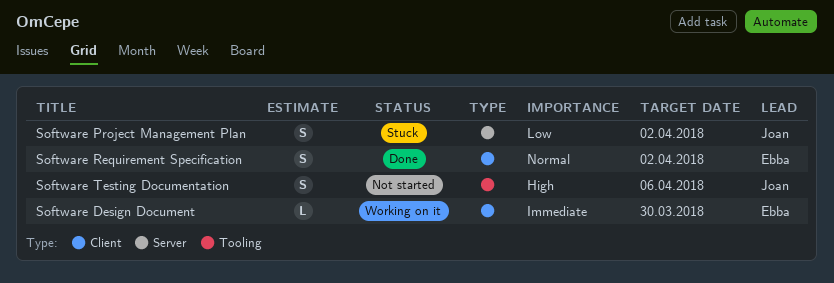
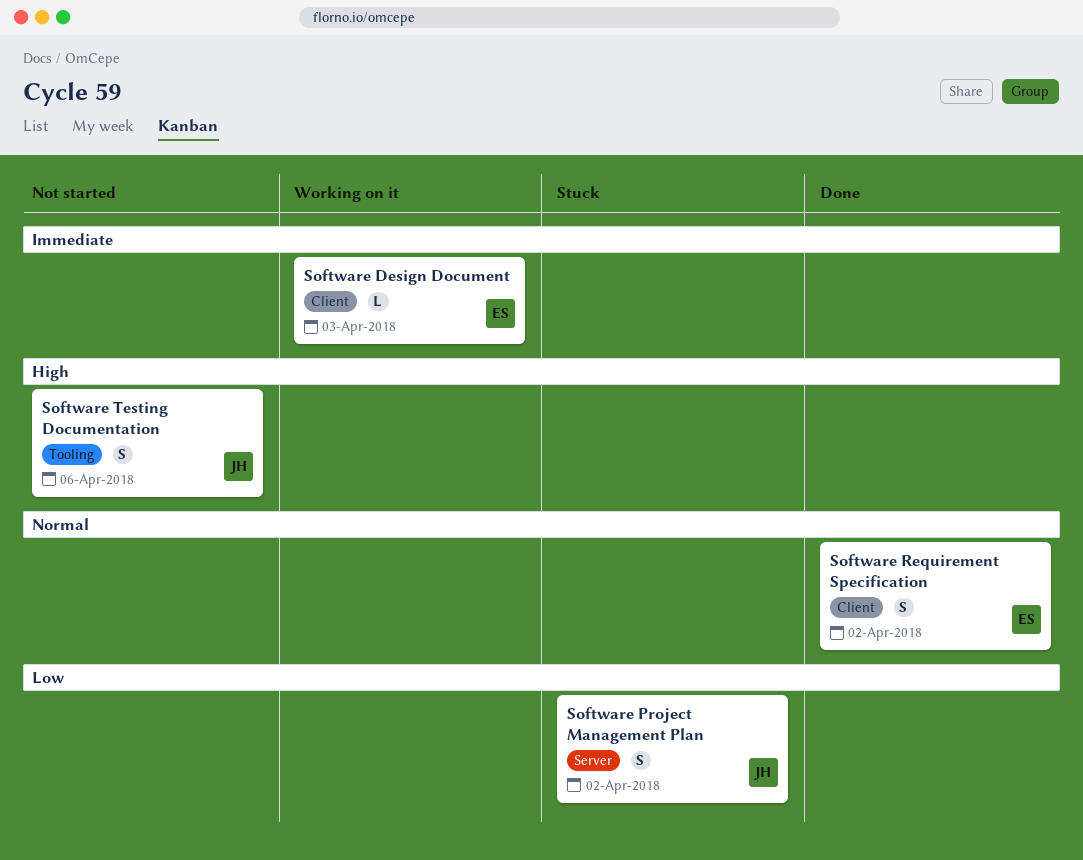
Software Design Document, due: Mar 30 -> Apr 3

